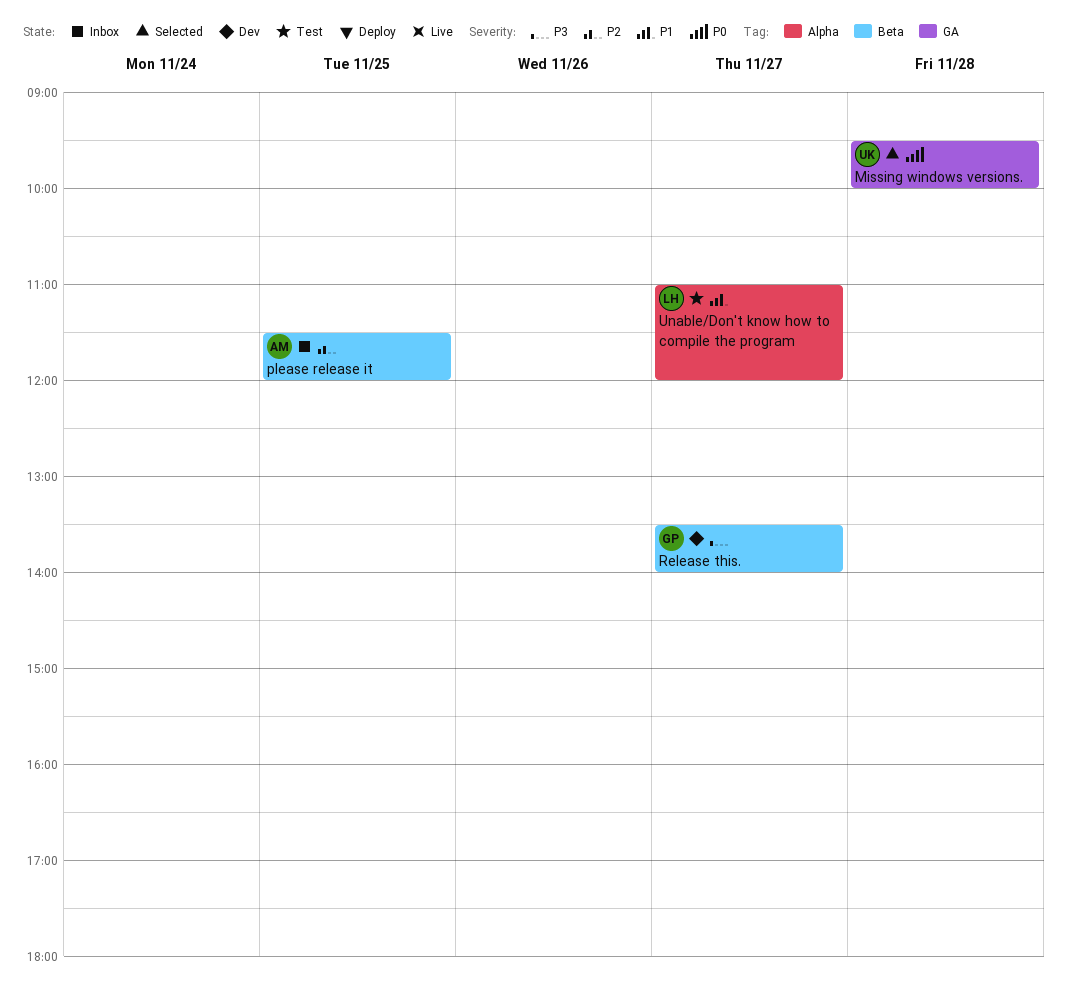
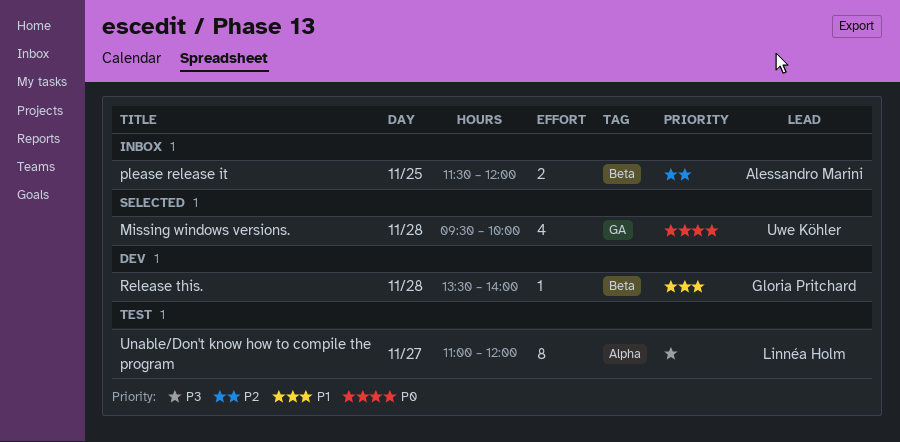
Release this., priority: P3 -> P1
Release this., day: Nov 27 -> Nov 28
Unable/Don't know how to compile the program, priority: P1 -> P3

